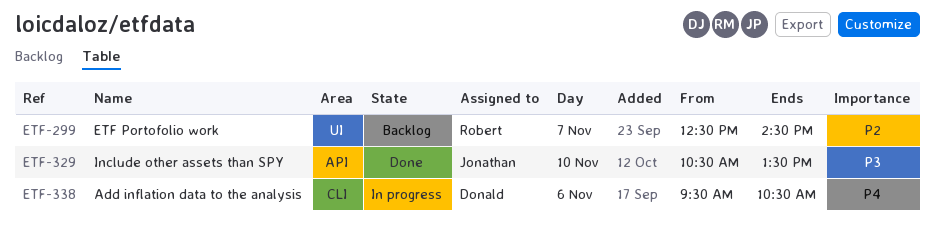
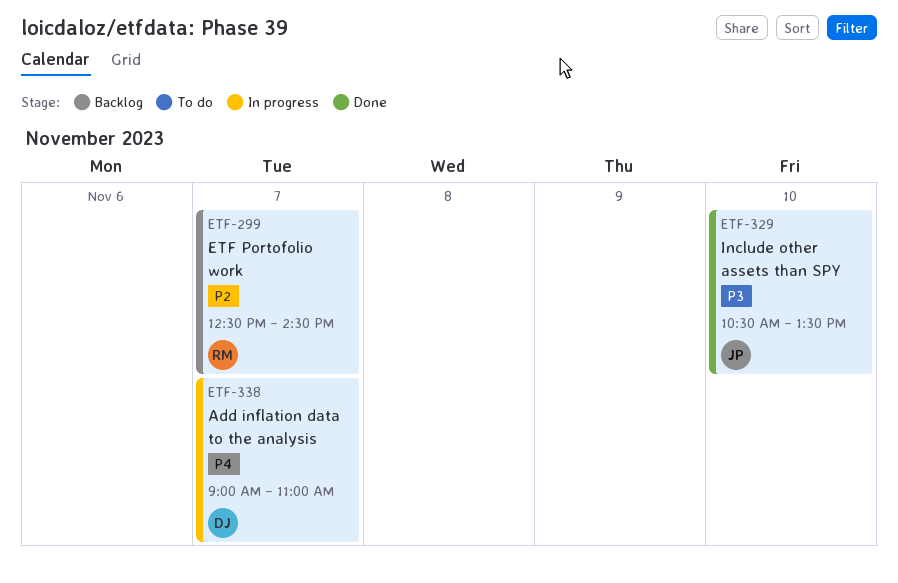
ETF-338, day: Nov 6 -> Nov 7
ETF-338, begins: 09:30 -> 09:00
ETF-338, ends: 10:30 -> 11:00

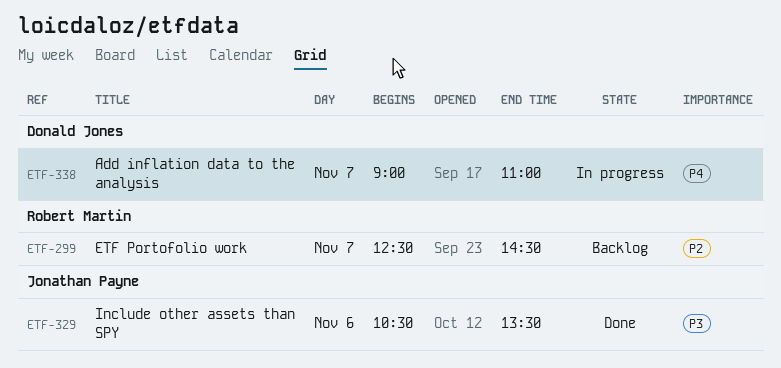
ETF-329, day: Nov 10 -> Nov 6

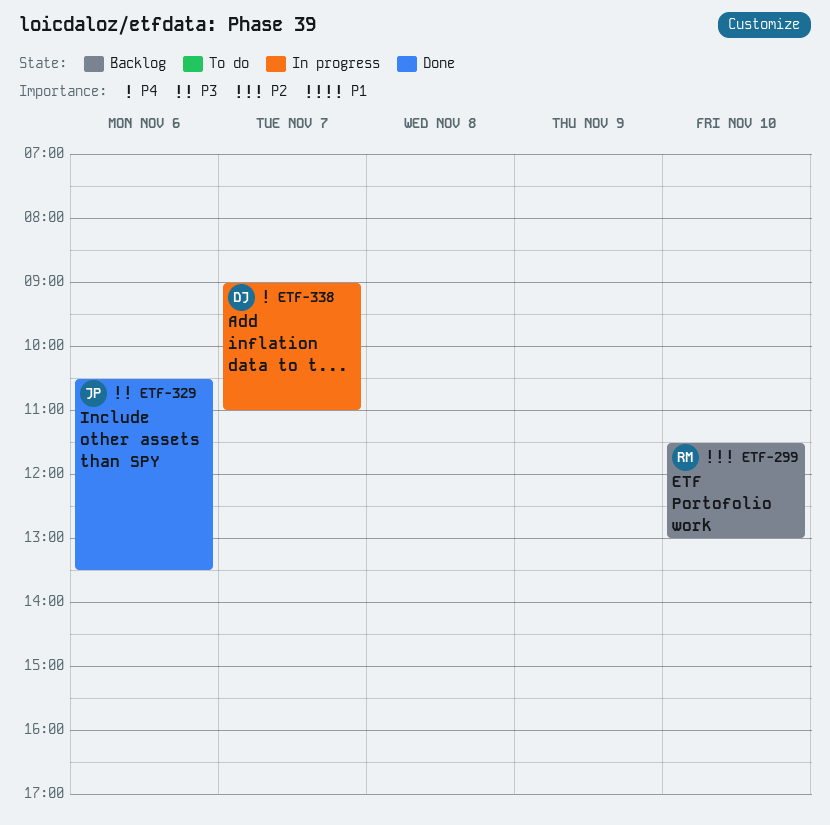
ETF-299, day: Nov 7 -> Nov 10
ETF-299, begins: 12:30 -> 11:30
ETF-299, ends: 14:30 -> 13:00

